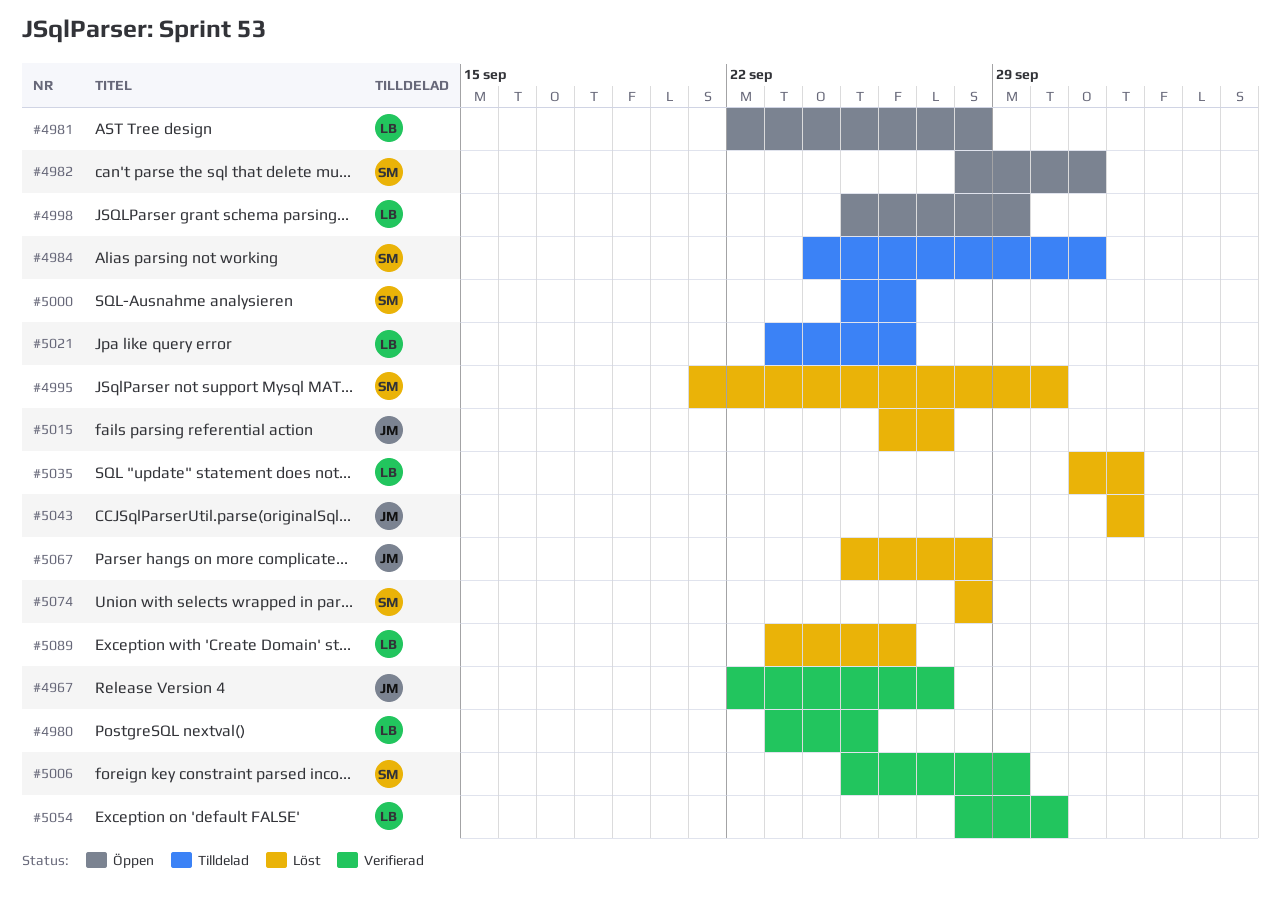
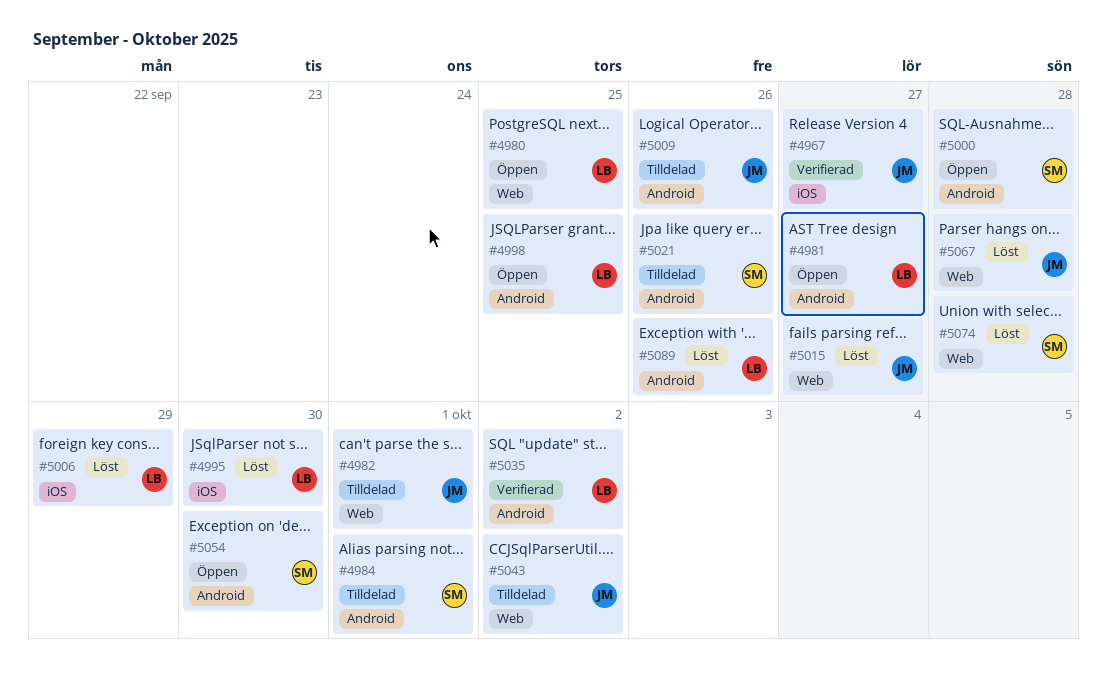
#4980, status: Verifierad -> Öppen
#4981, due: Sep 28 -> Sep 27
#4982, status: Öppen -> Tilldelad
#4982, owner: SM -> JM
#4995, owner: SM -> LB
#4998, due: Sep 29 -> Sep 25
#5000, status: Tilldelad -> Öppen
#5000, due: Sep 26 -> Sep 28
#5006, status: Verifierad -> Löst
#5006, owner: SM -> LB
#5009: none -> present
#5021, owner: LB -> SM
#5035, status: Löst -> Verifierad
#5043, status: Löst -> Tilldelad
#5054, status: Verifierad -> Öppen
#5054, owner: LB -> SM

